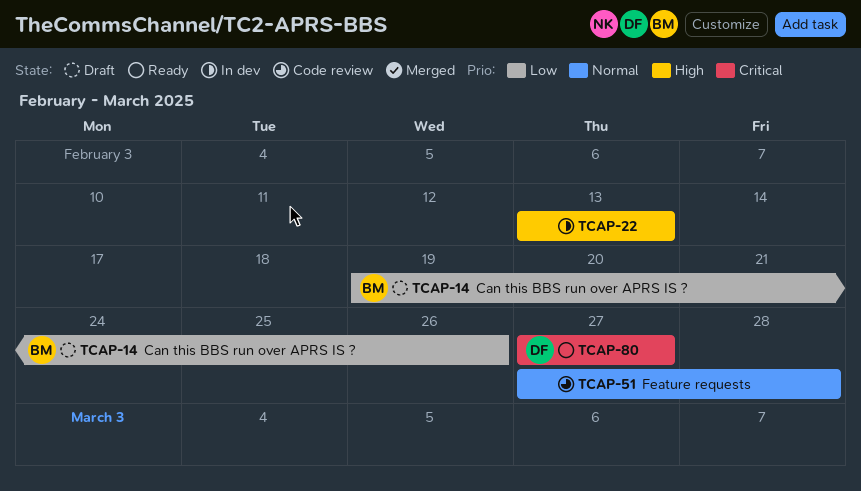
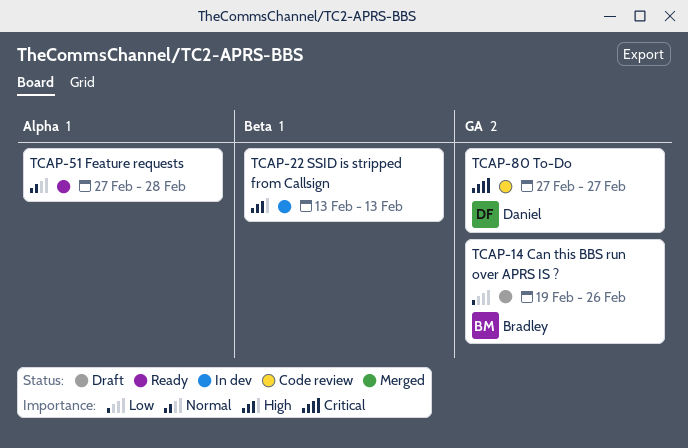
TCAP-51, status: Code review -> Ready
TCAP-80, status: Ready -> Code review

